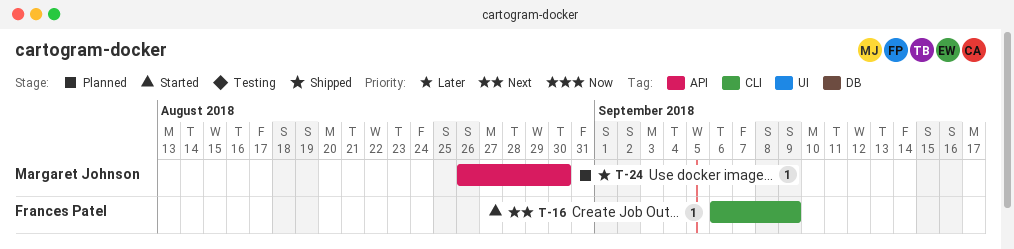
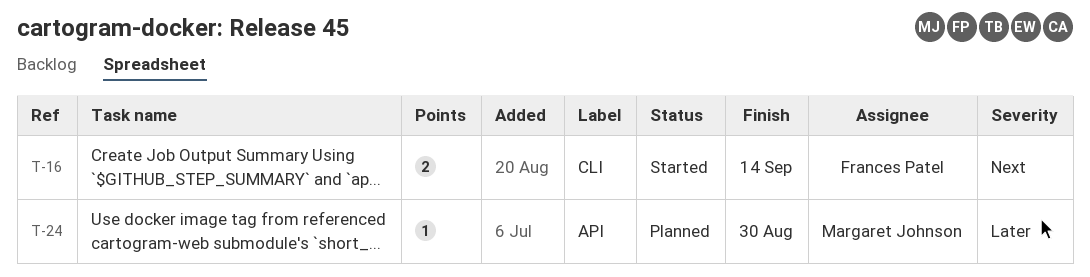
T-16, estimate: 1 -> 2
T-16, due: Sep 9 -> Sep 14

